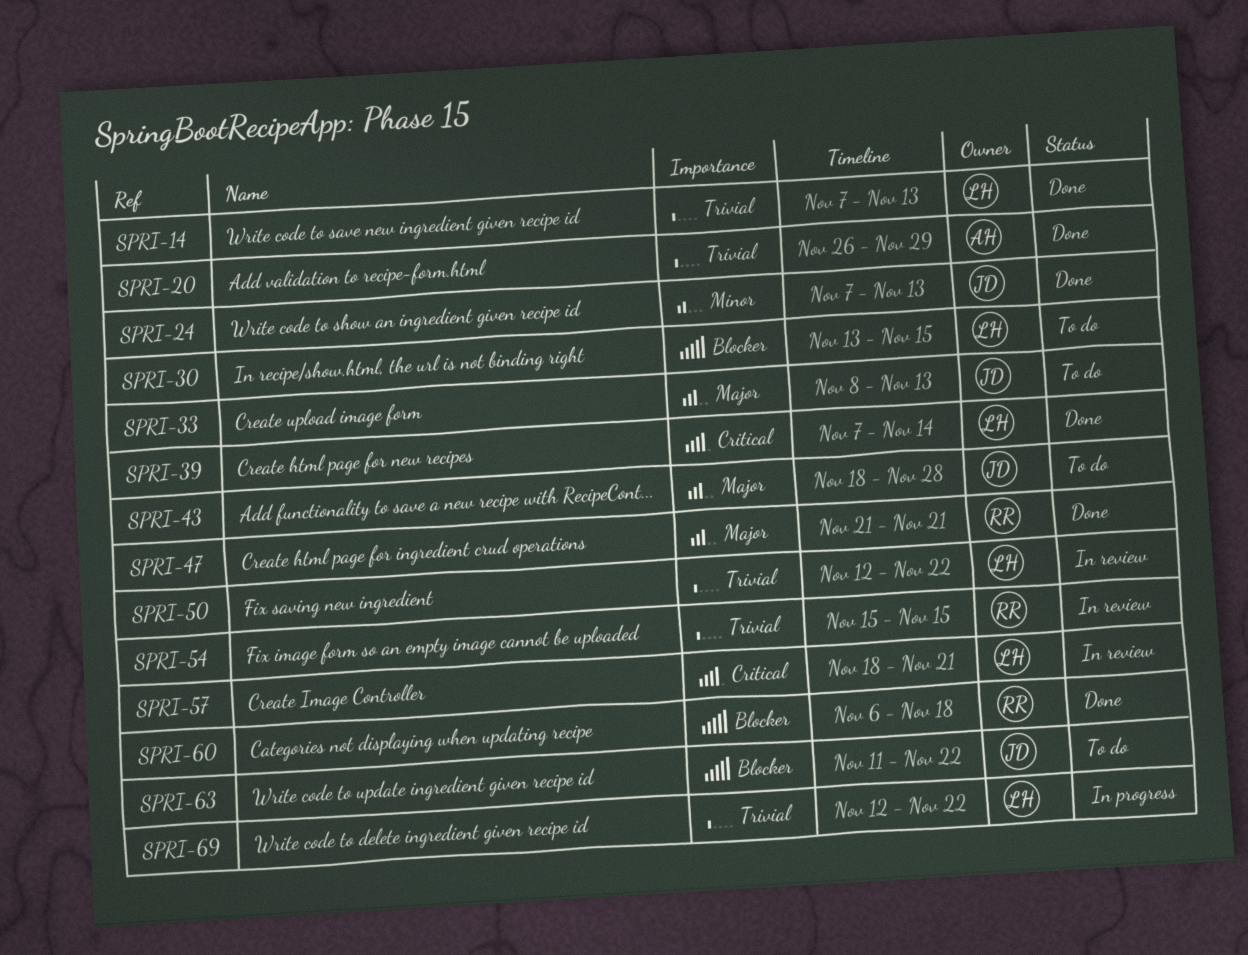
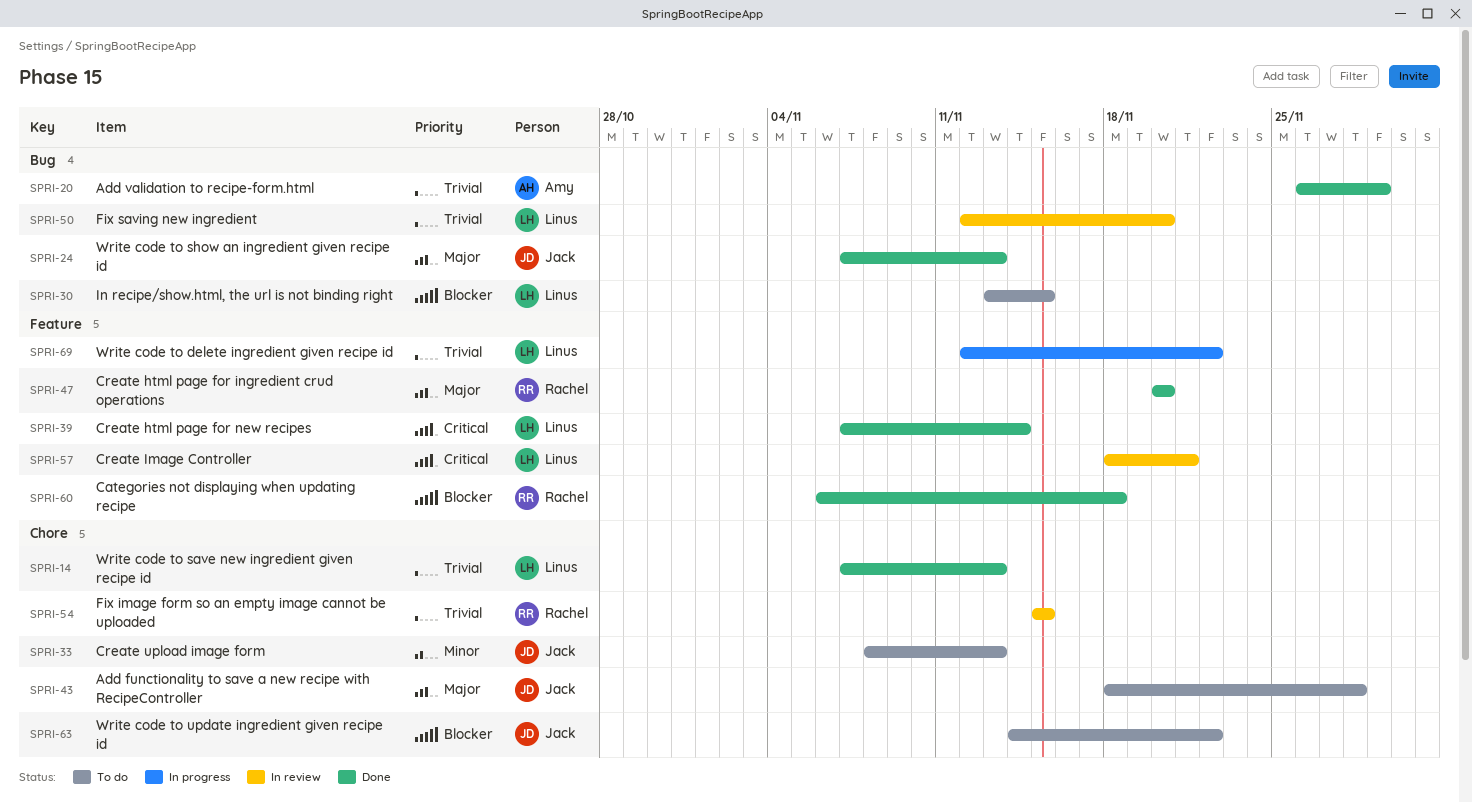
SPRI-24, priority: Minor -> Major
SPRI-33, priority: Major -> Minor
SPRI-47, start: Nov 21 -> Nov 20
SPRI-47, due: Nov 21 -> Nov 20
SPRI-50, due: Nov 22 -> Nov 20
SPRI-63, start: Nov 11 -> Nov 14

